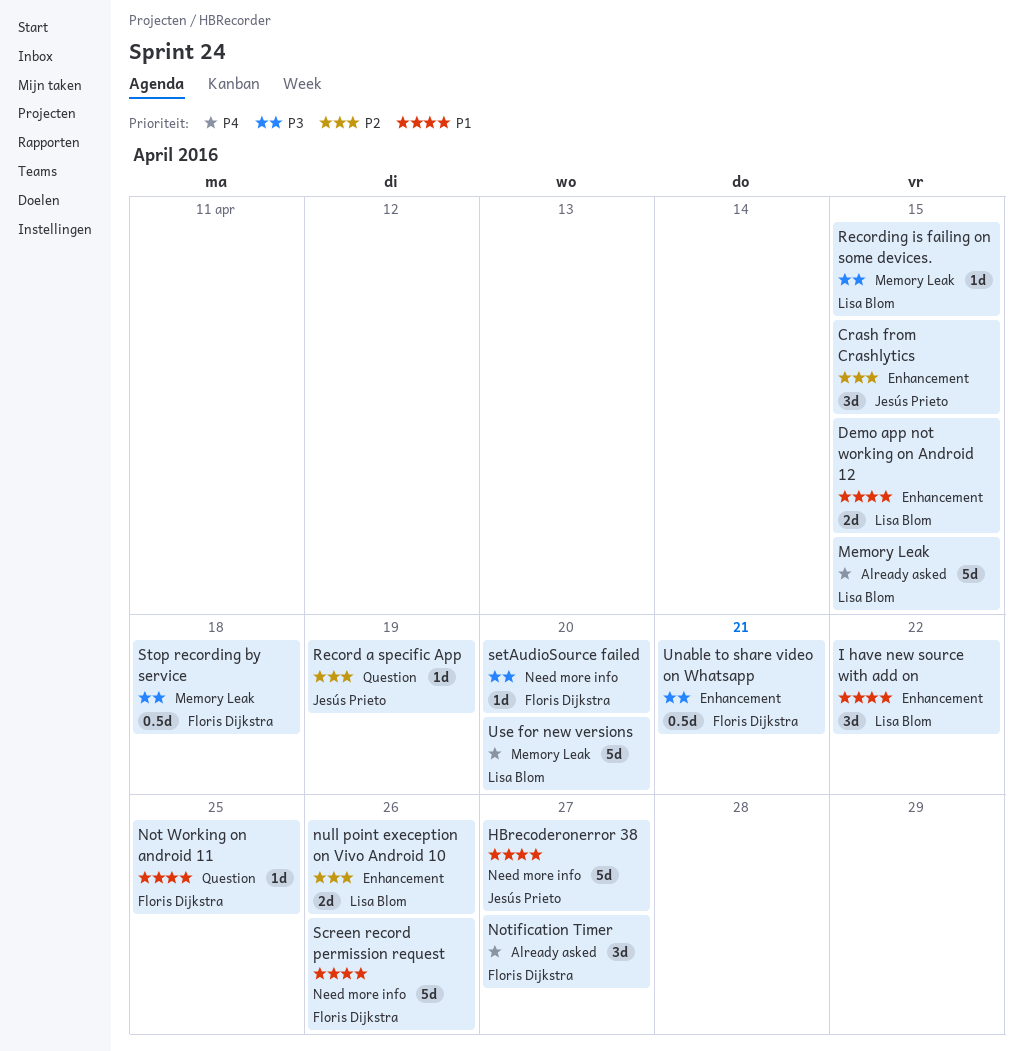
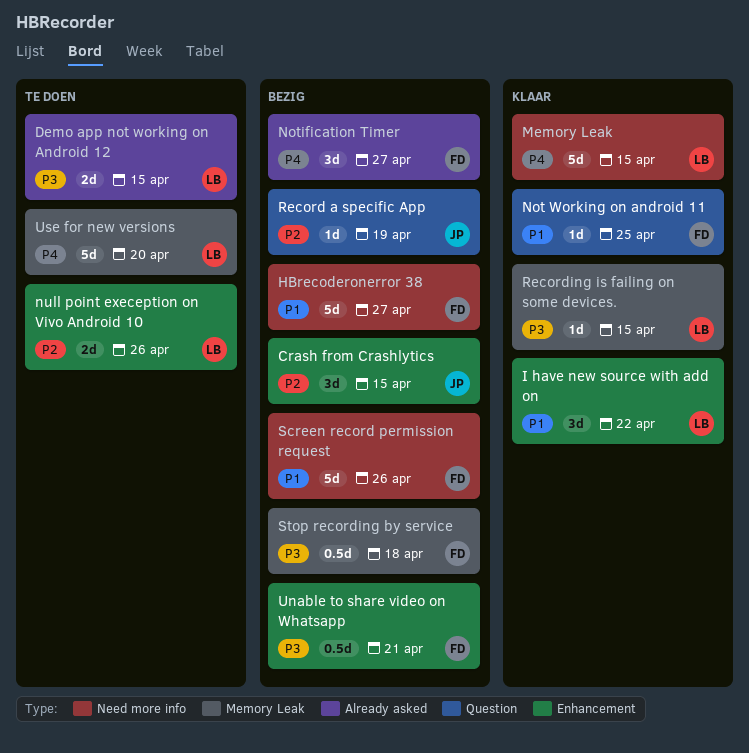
Demo app not working on Android 12, priority: P1 -> P3
Demo app not working on Android 12, label: Enhancement -> Already asked
HBrecoderonerror 38, owner: Jesús Prieto -> Floris Dijkstra
Memory Leak, label: Already asked -> Need more info
setAudioSource failed: present -> none

